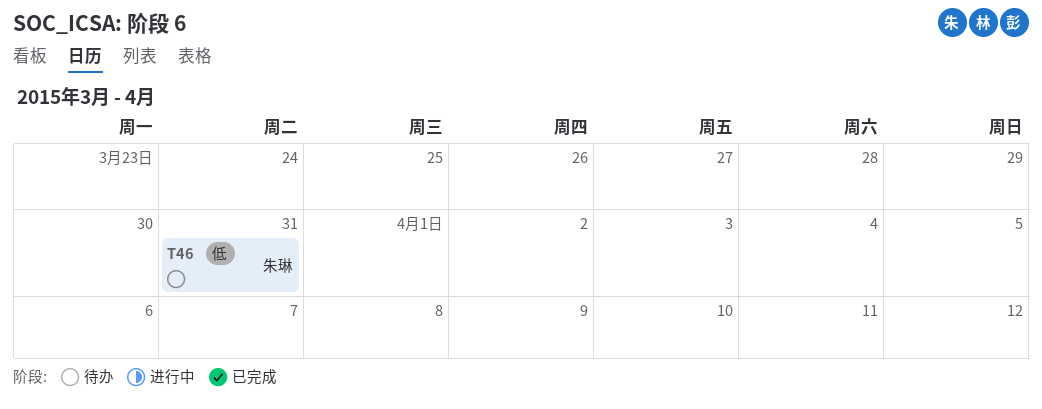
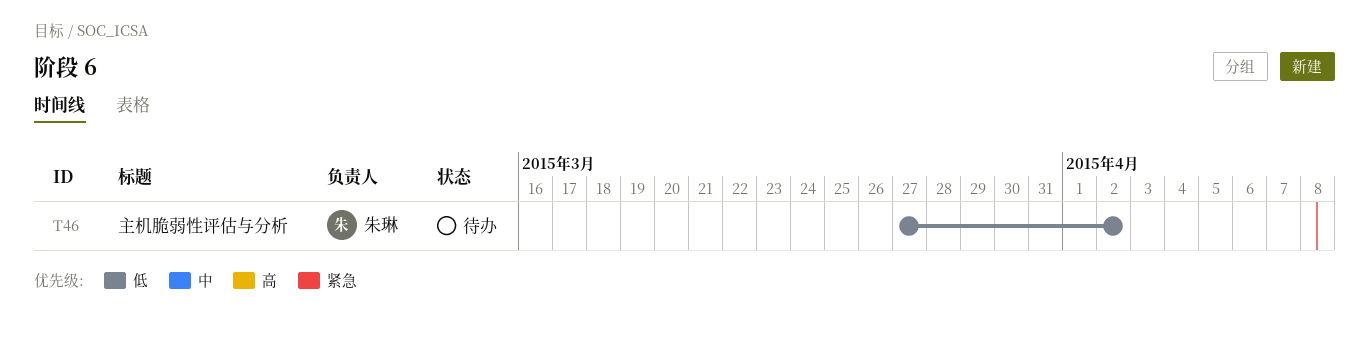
T46, due: Mar 31 -> Apr 2

